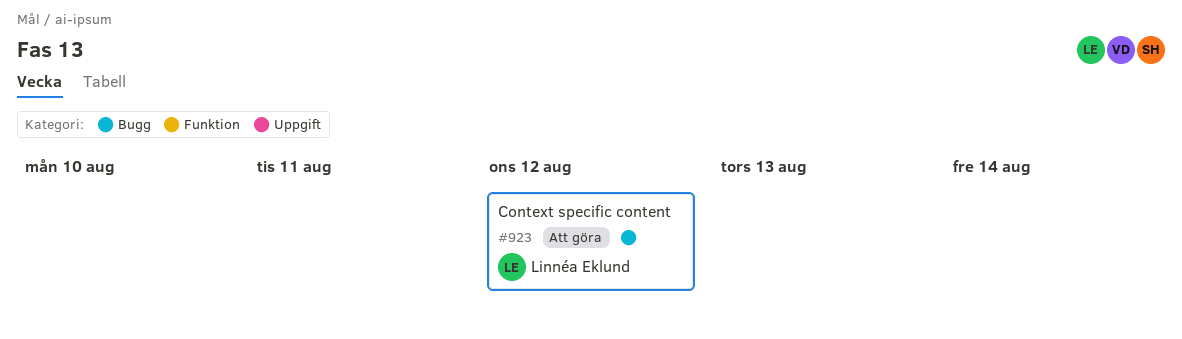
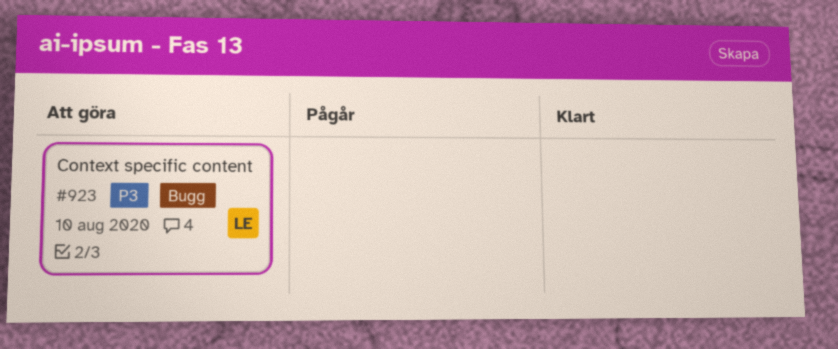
#923, due: Aug 12 -> Aug 10

